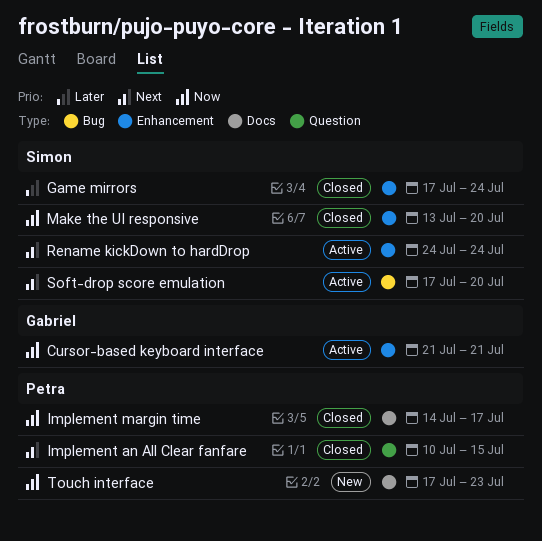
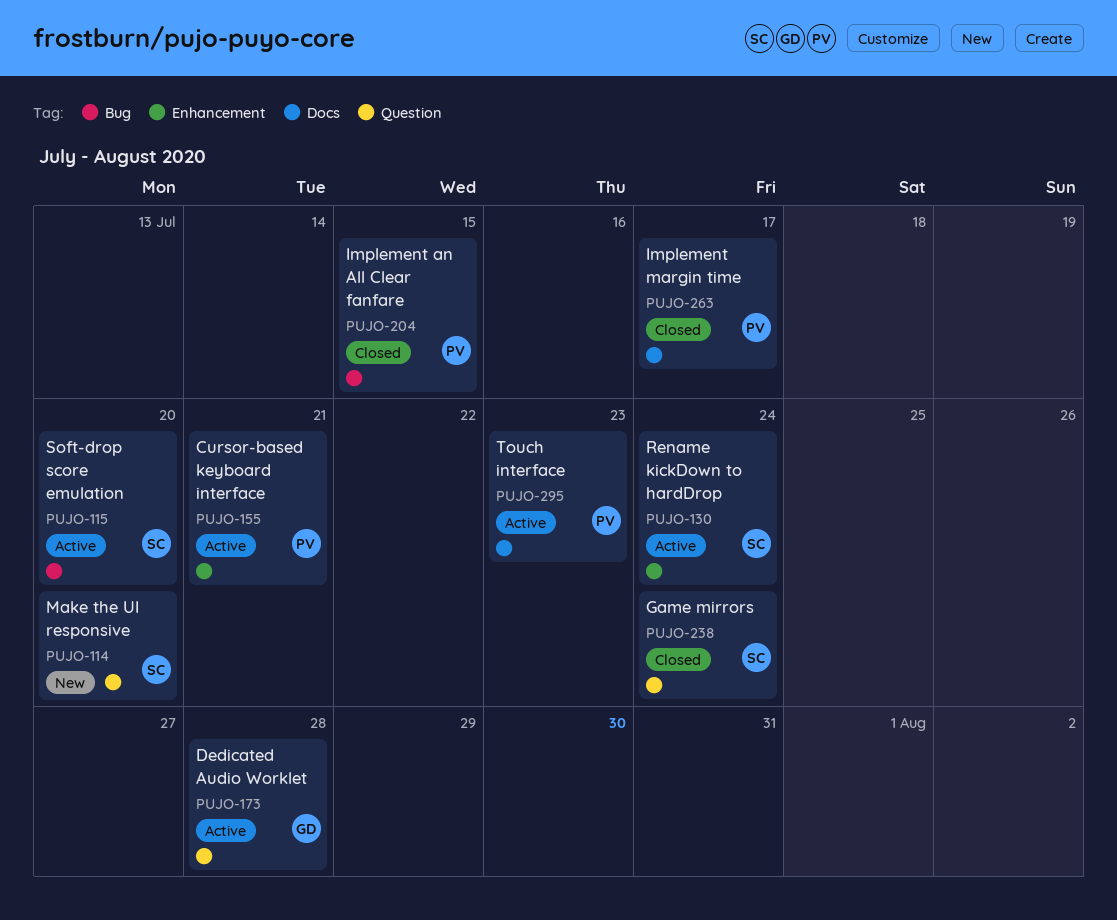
Cursor-based keyboard interface, owner: Gabriel -> Petra
Dedicated Audio Worklet: none -> present
Game mirrors, label: Enhancement -> Question
Implement an All Clear fanfare, label: Question -> Bug
Make the UI responsive, status: Closed -> New
Make the UI responsive, label: Enhancement -> Question
Touch interface, status: New -> Active

